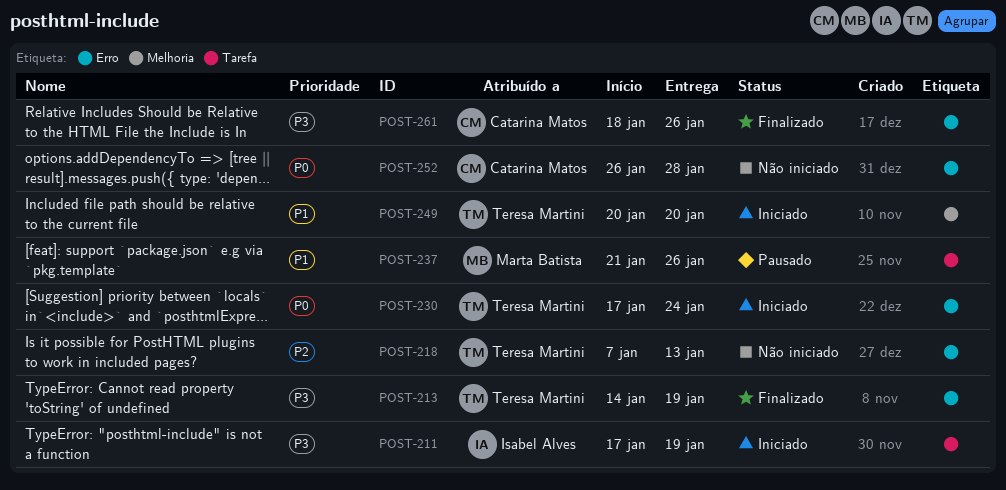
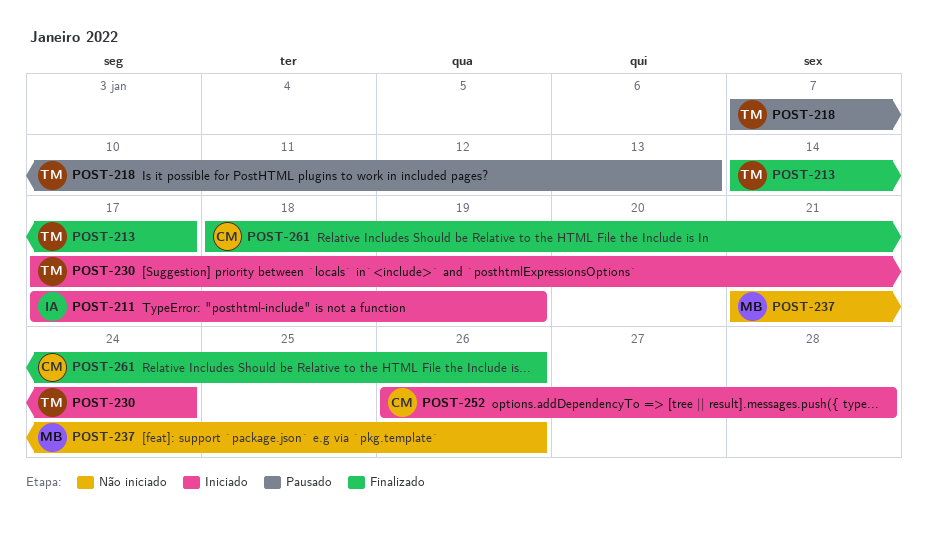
POST-213, due: Jan 19 -> Jan 17
POST-218, status: Não iniciado -> Pausado
POST-237, status: Pausado -> Não iniciado
POST-249: present -> none
POST-252, status: Não iniciado -> Iniciado

